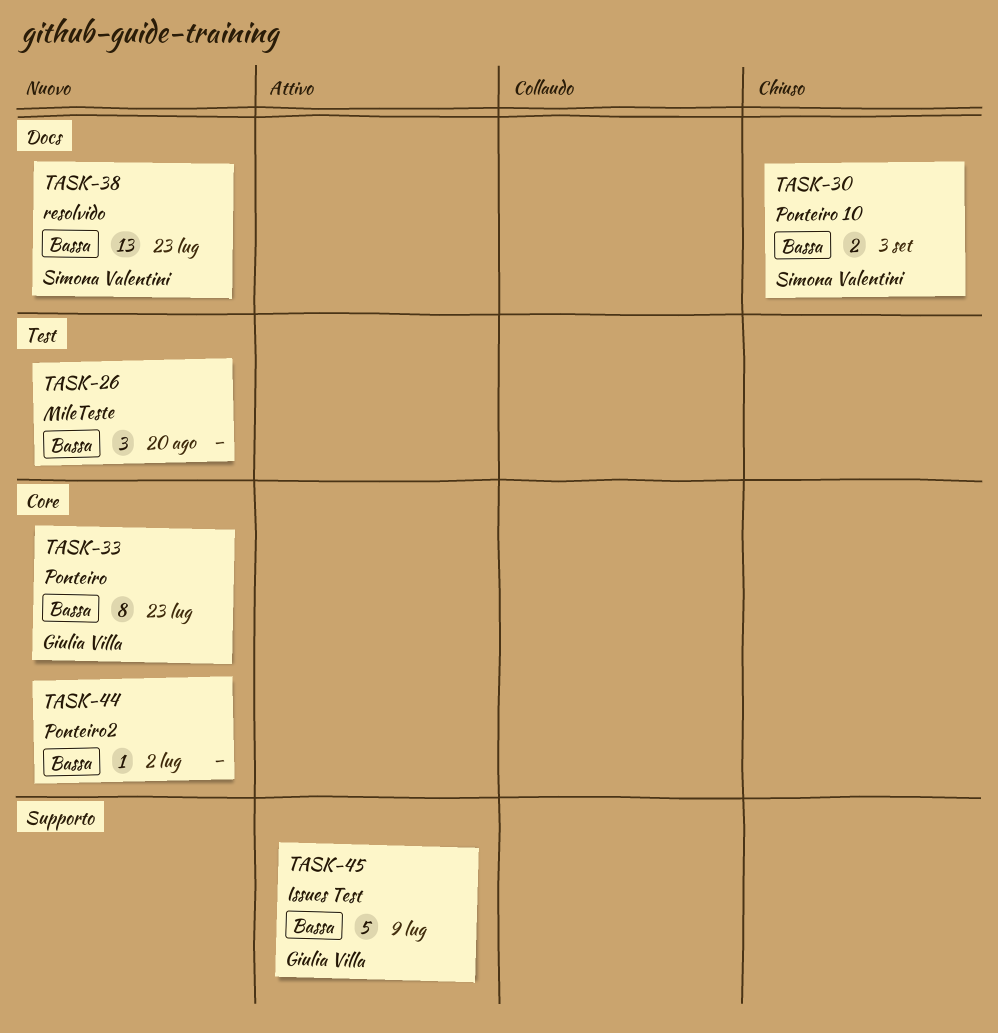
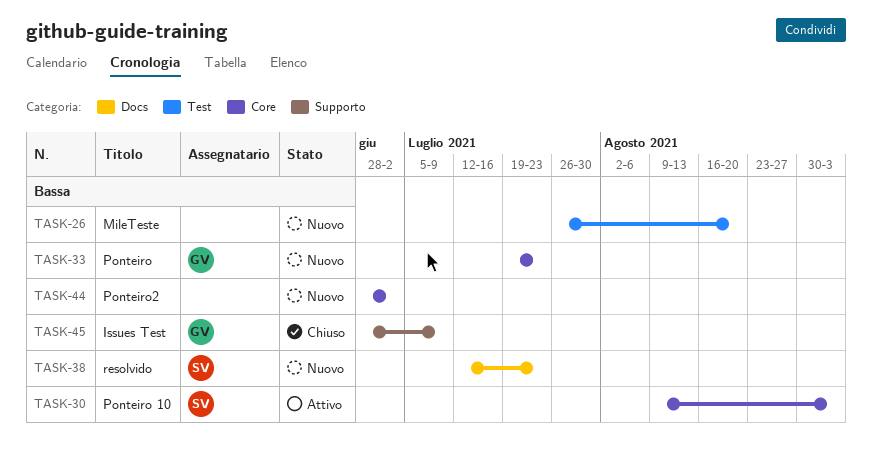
TASK-30, status: Chiuso -> Attivo
TASK-30, label: Docs -> Core
TASK-45, status: Attivo -> Chiuso

